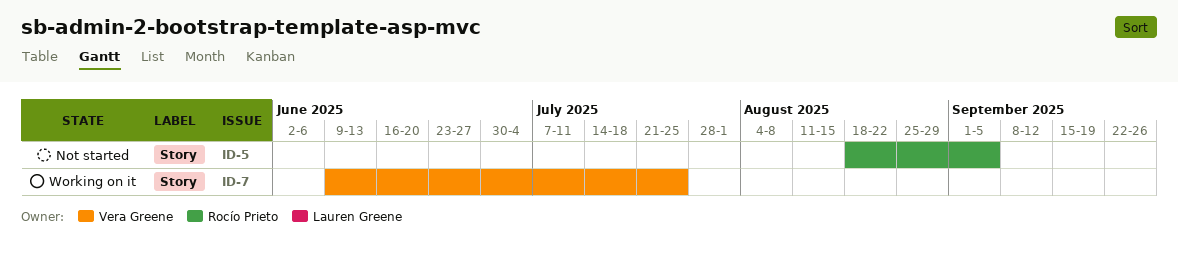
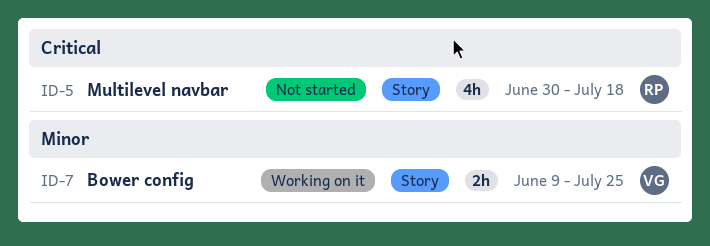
ID-5, start: Aug 18 -> Jun 30
ID-5, due: Sep 5 -> Jul 18

